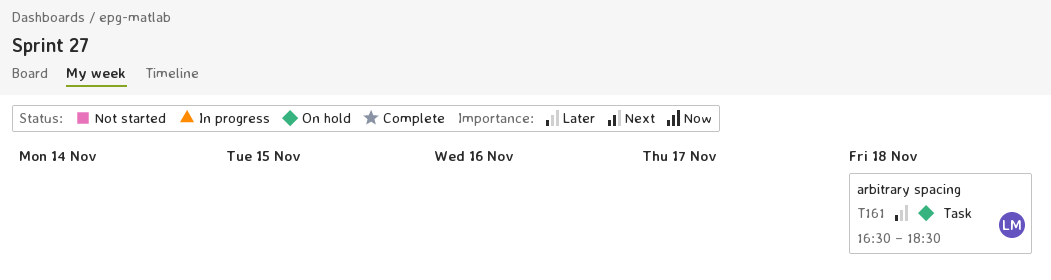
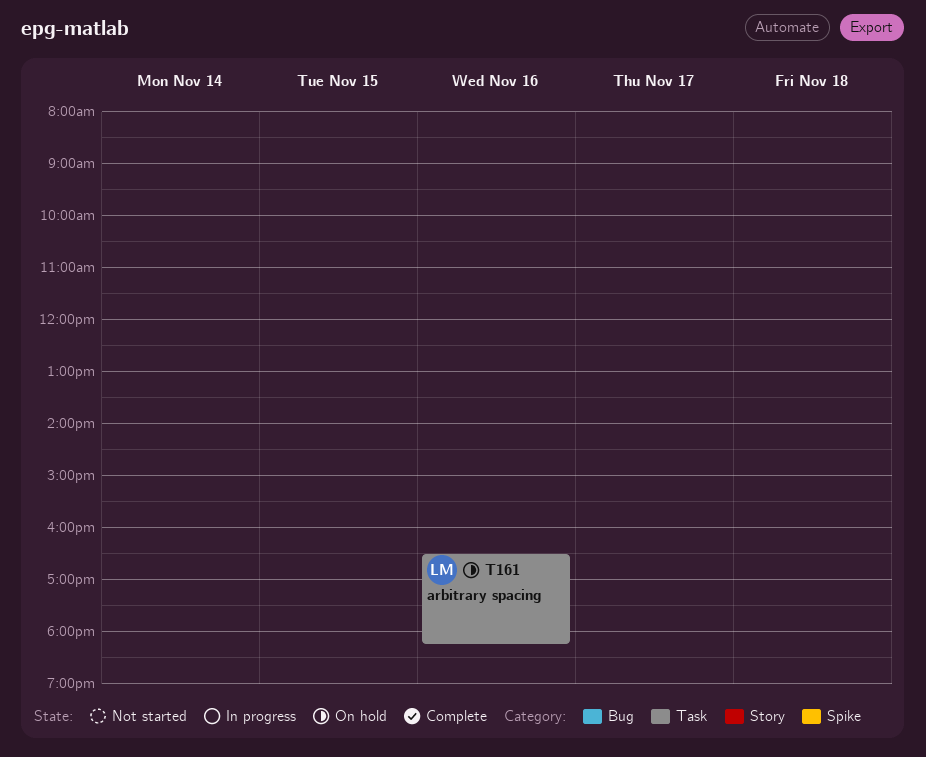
T161, day: Nov 18 -> Nov 16
T161, ends: 18:30 -> 18:15

